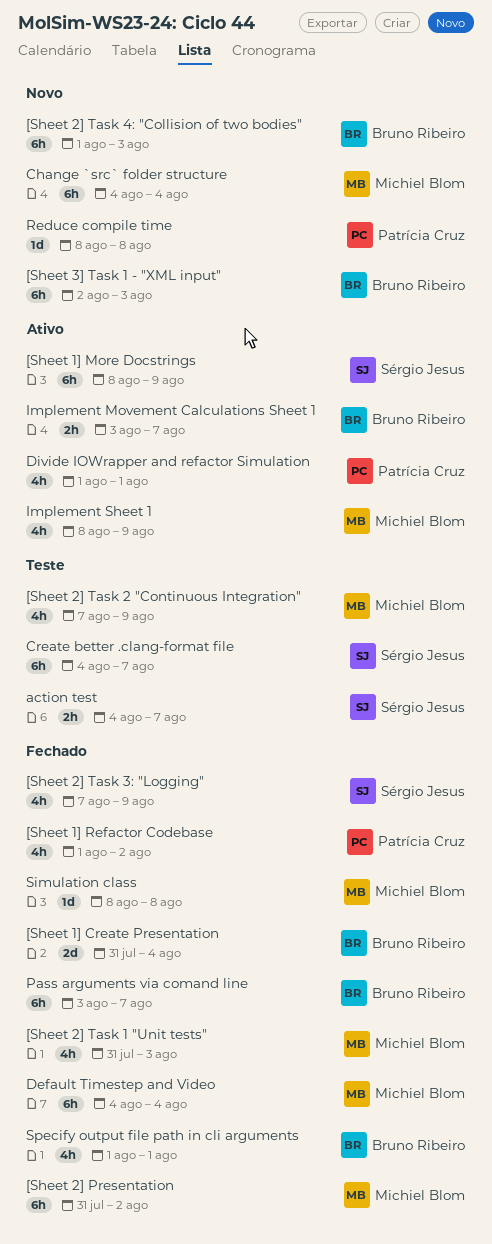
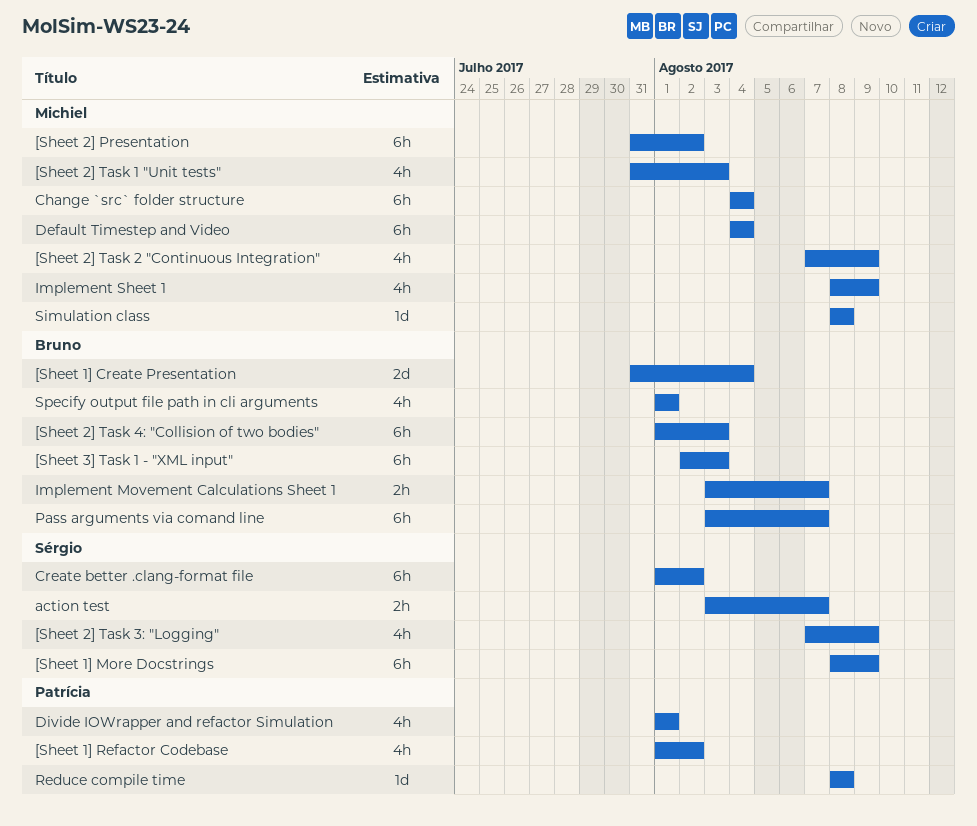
action test, start: Aug 4 -> Aug 3
Create better .clang-format file, start: Aug 4 -> Aug 1
Create better .clang-format file, due: Aug 7 -> Aug 2

